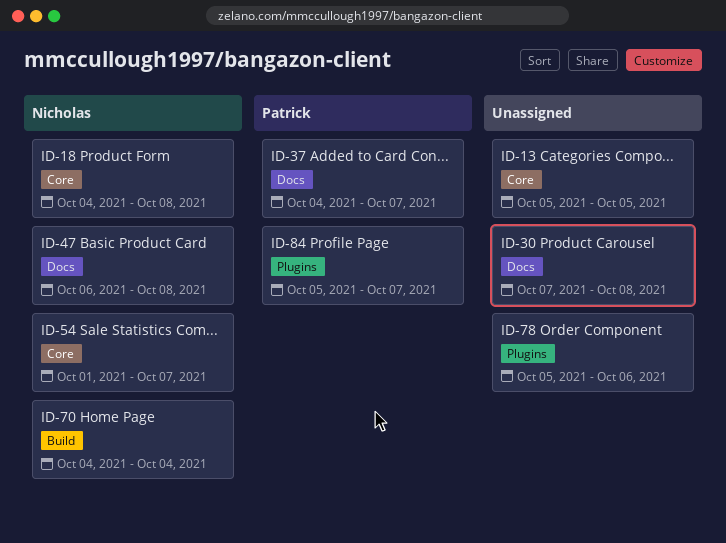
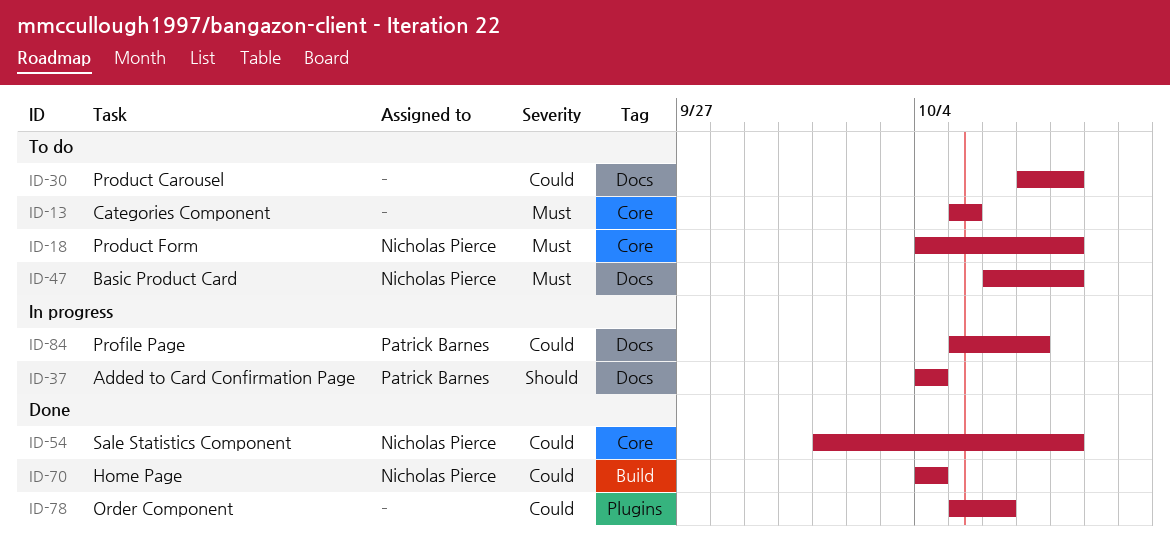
ID-37, due: Oct 7 -> Oct 4
ID-54, due: Oct 7 -> Oct 8
ID-84, label: Plugins -> Docs

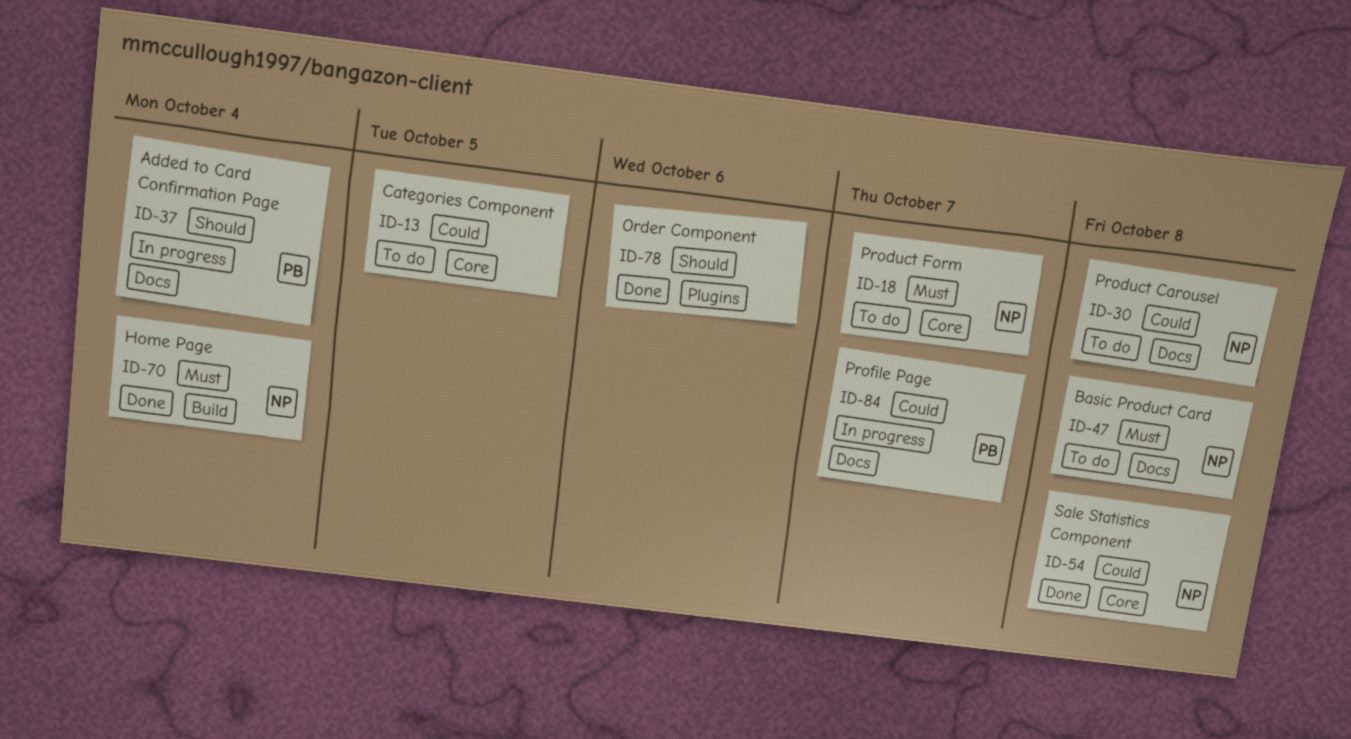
ID-13, priority: Must -> Could
ID-18, due: Oct 8 -> Oct 7
ID-30, owner: none -> Nicholas Pierce
ID-70, priority: Could -> Must
ID-78, priority: Could -> Should

